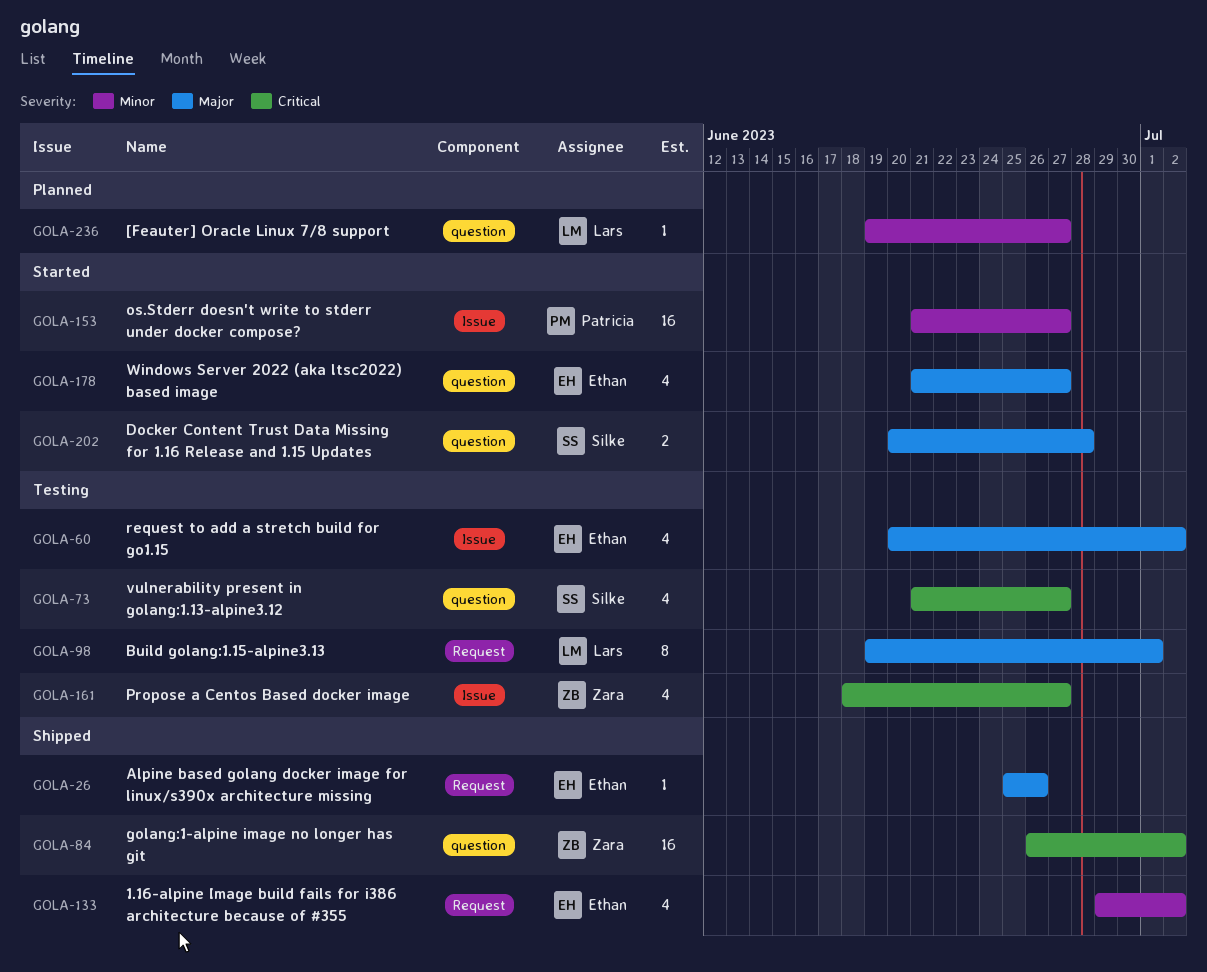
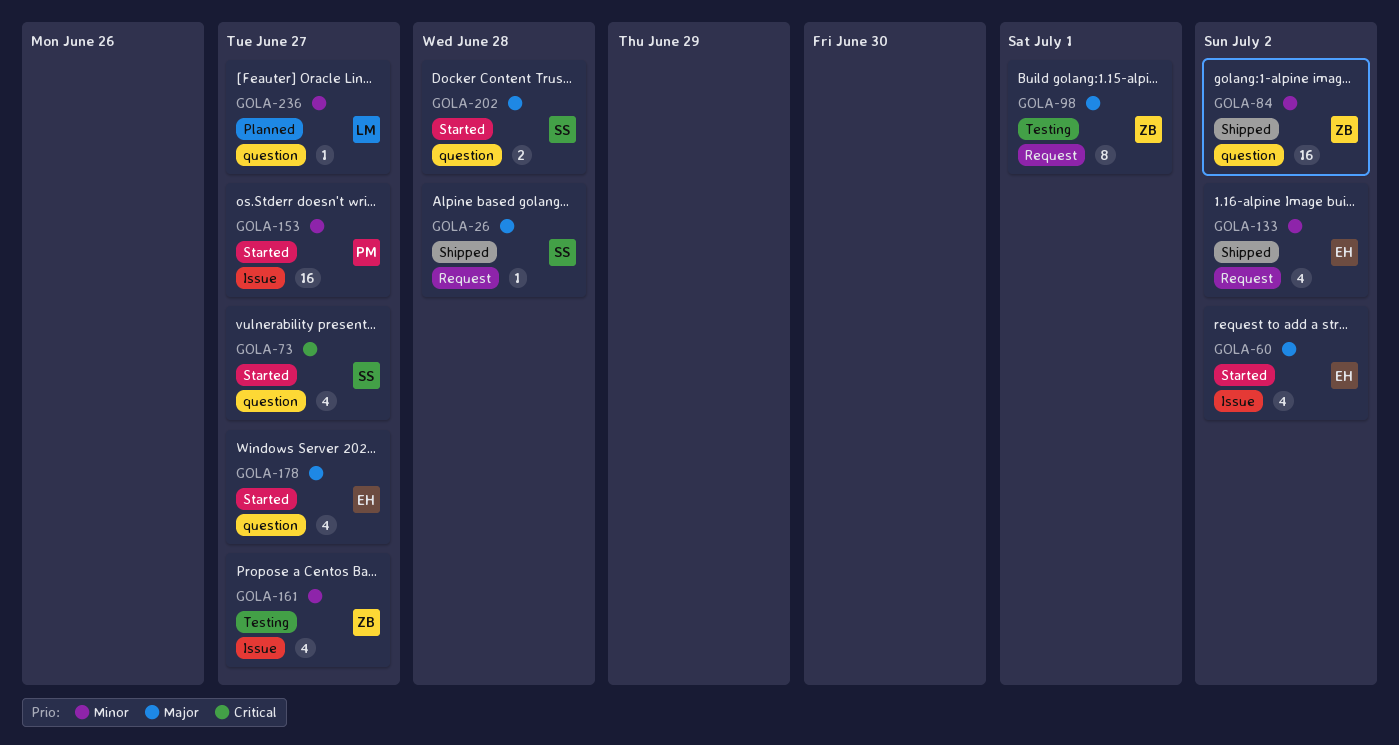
GOLA-26, owner: Ethan -> Silke
GOLA-26, due: Jun 26 -> Jun 28
GOLA-60, status: Testing -> Started
GOLA-73, status: Testing -> Started
GOLA-84, priority: Critical -> Minor
GOLA-98, owner: Lars -> Zara
GOLA-161, priority: Critical -> Minor

